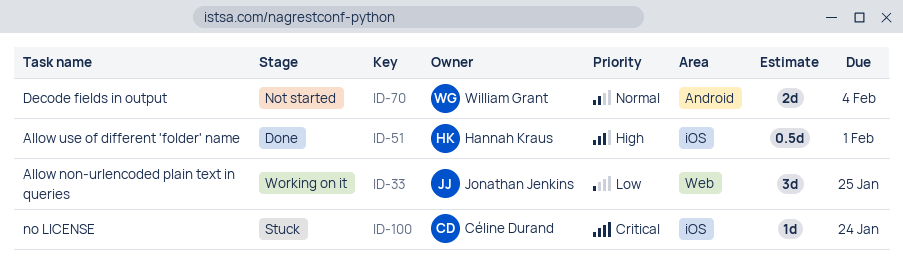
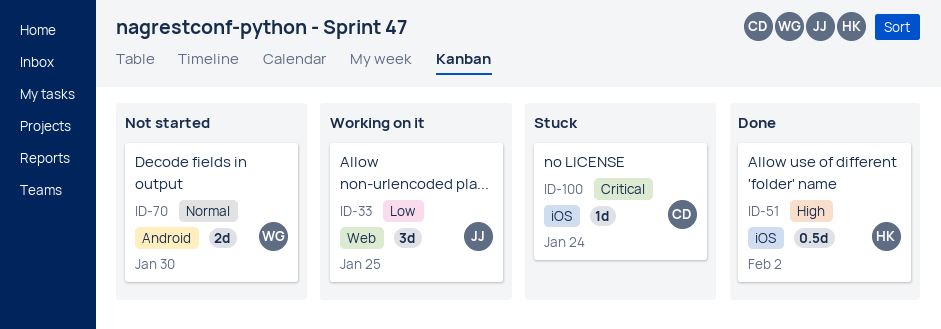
ID-51, due: Feb 1 -> Feb 2
ID-70, due: Feb 4 -> Jan 30

